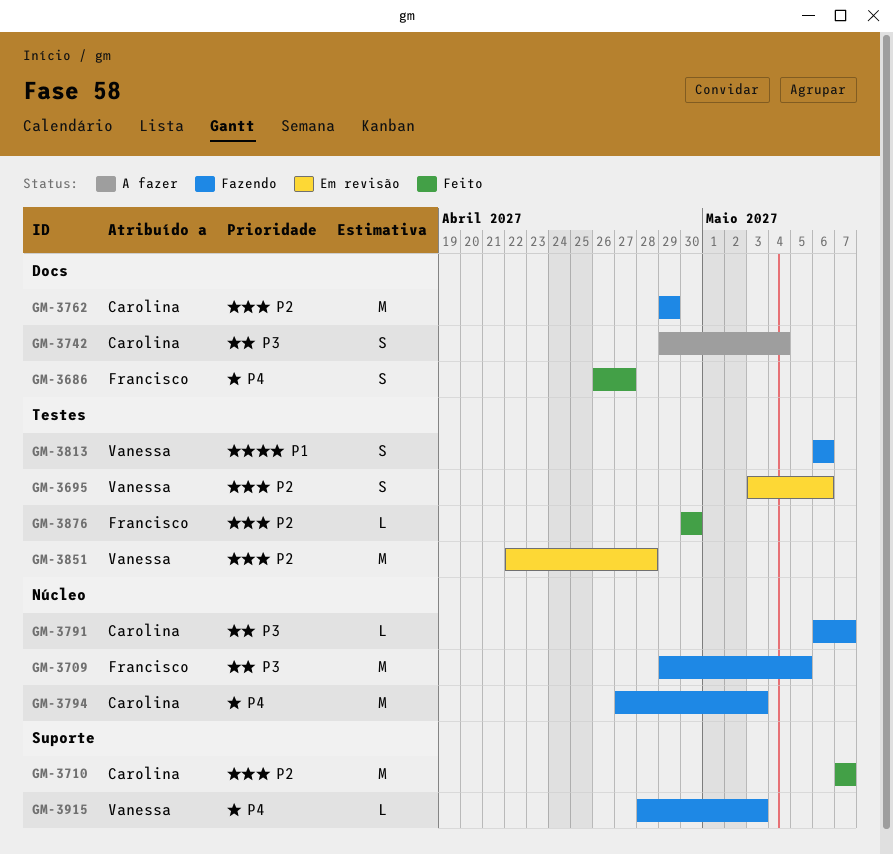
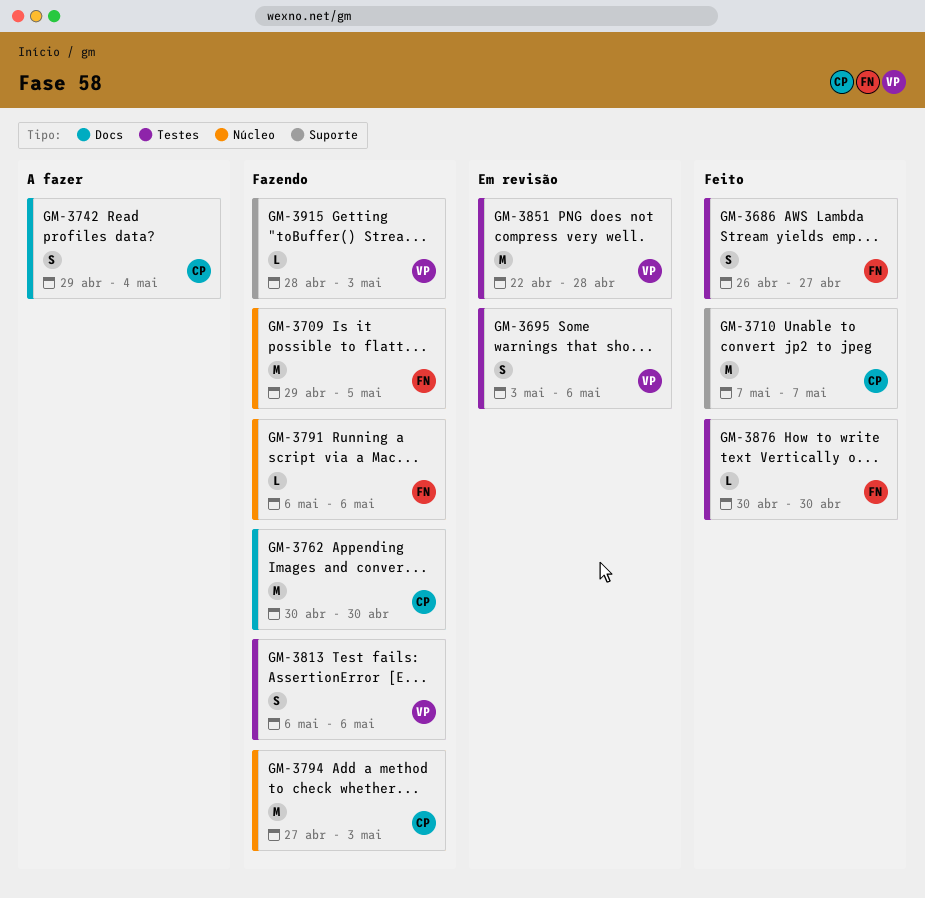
GM-3686, label: Docs -> Testes
GM-3762, start: Apr 29 -> Apr 30
GM-3762, due: Apr 29 -> Apr 30
GM-3791, owner: Carolina -> Francisco
GM-3791, due: May 7 -> May 6

